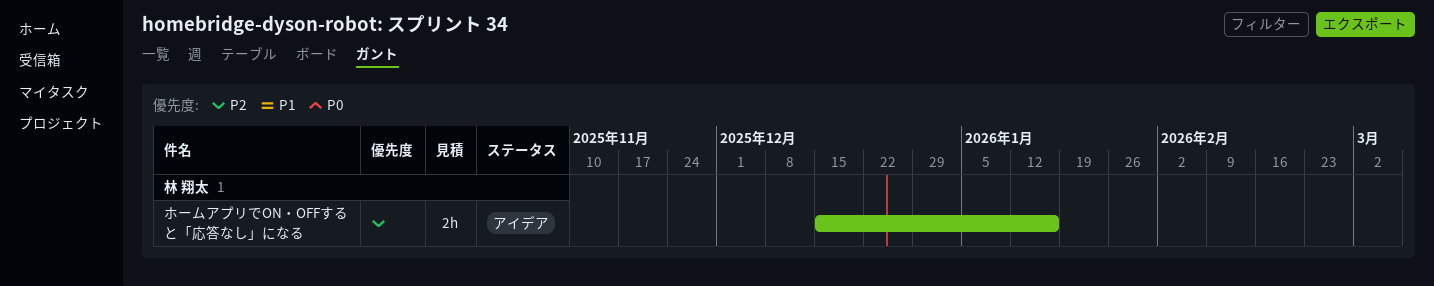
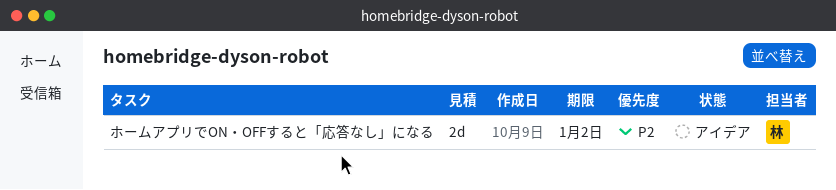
ホームアプリでON・OFFすると「応答なし」になる, estimate: 2h -> 2d
ホームアプリでON・OFFすると「応答なし」になる, due: Jan 16 -> Jan 2

